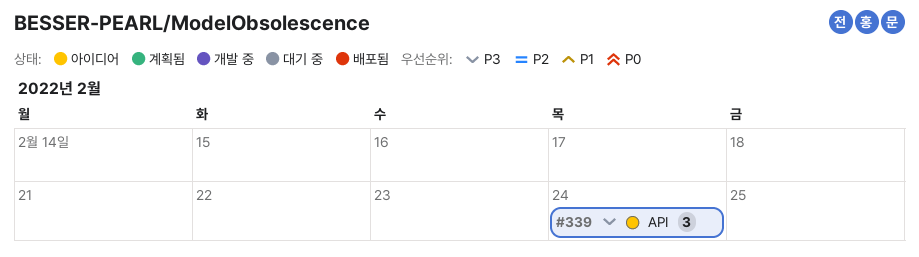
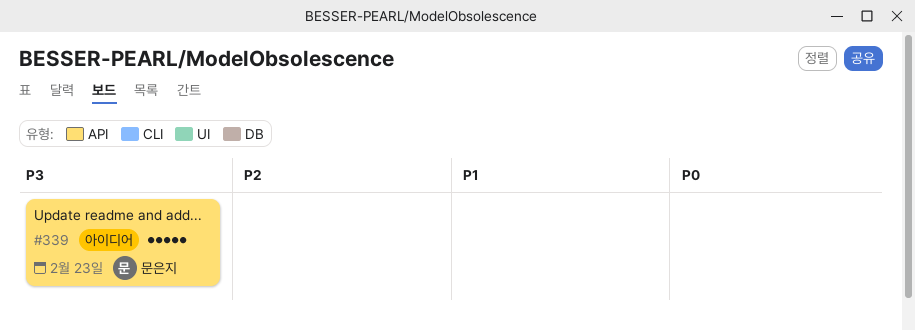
#339, estimate: 3 -> 5
#339, due: Feb 24 -> Feb 23

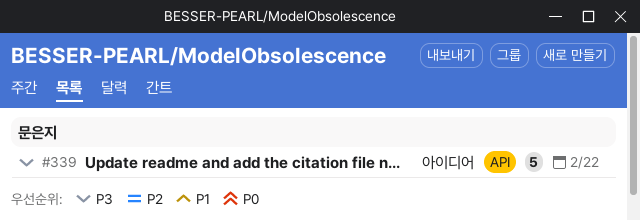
#339, due: Feb 23 -> Feb 22

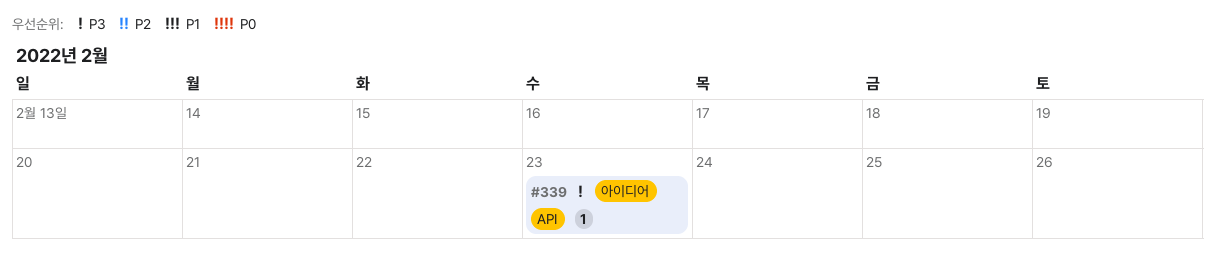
#339, estimate: 5 -> 1
#339, due: Feb 22 -> Feb 23

